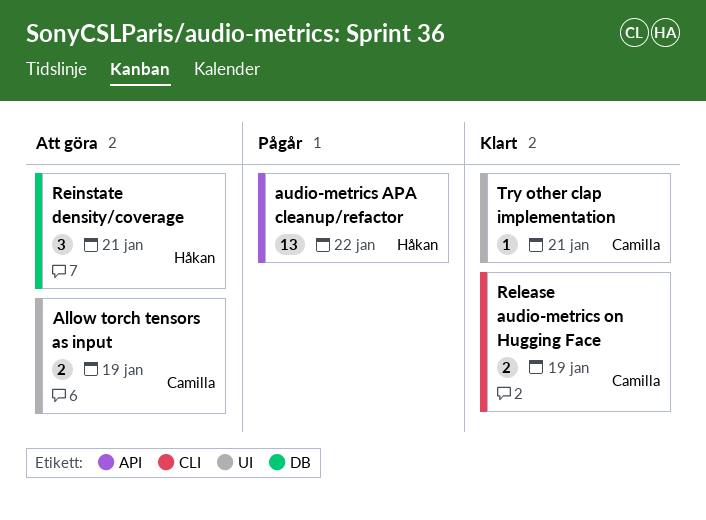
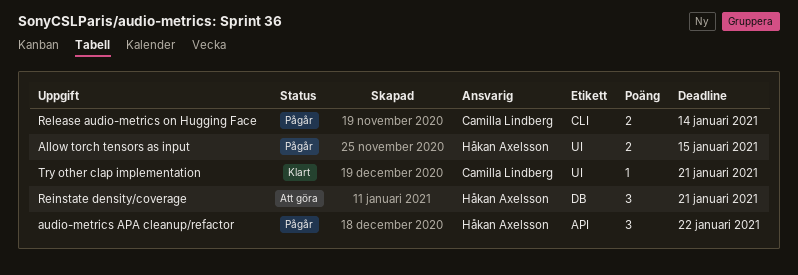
Allow torch tensors as input, status: Att göra -> Pågår
Allow torch tensors as input, owner: Camilla Lindberg -> Håkan Axelsson
Allow torch tensors as input, due: Jan 19 -> Jan 15
audio-metrics APA cleanup/refactor, estimate: 13 -> 3
Release audio-metrics on Hugging Face, status: Klart -> Pågår
Release audio-metrics on Hugging Face, due: Jan 19 -> Jan 14

